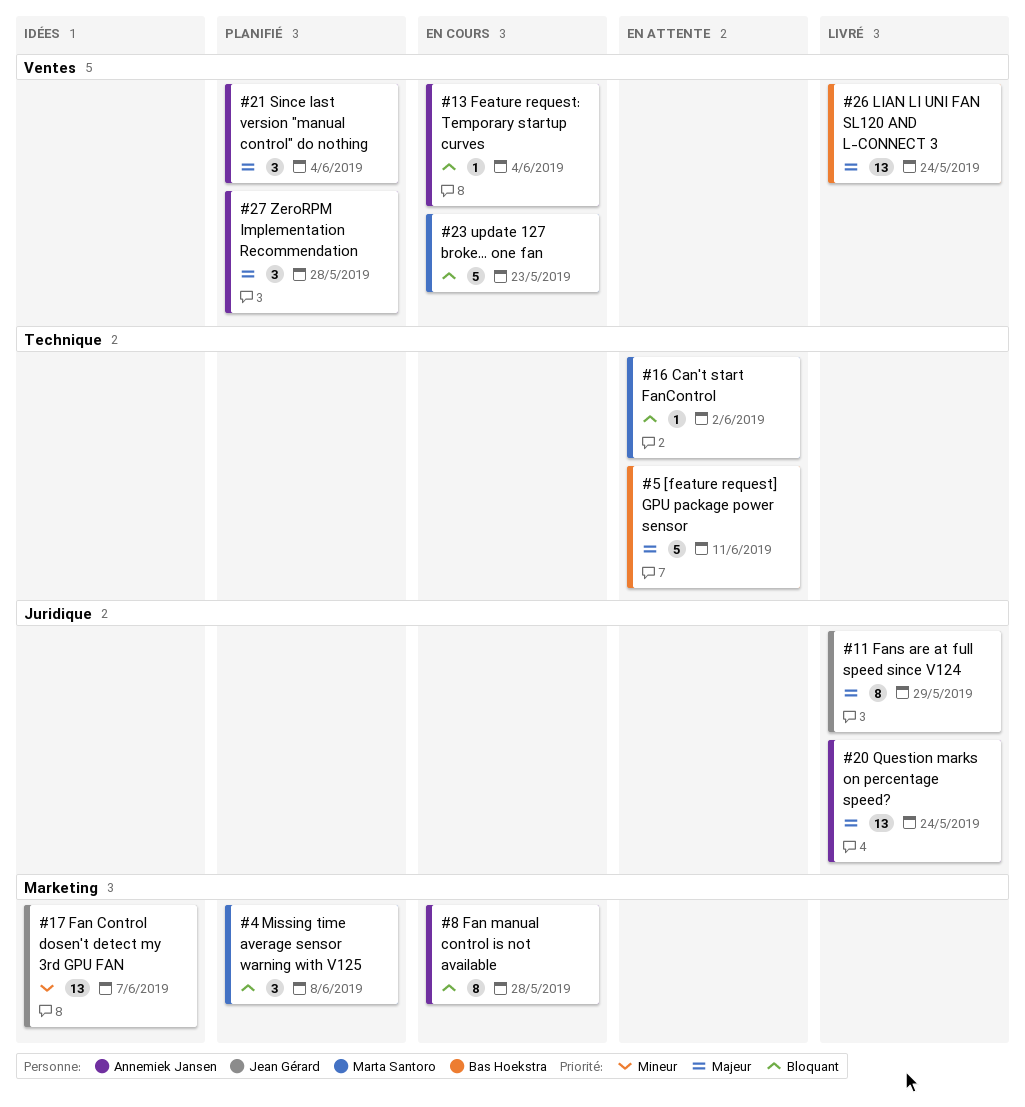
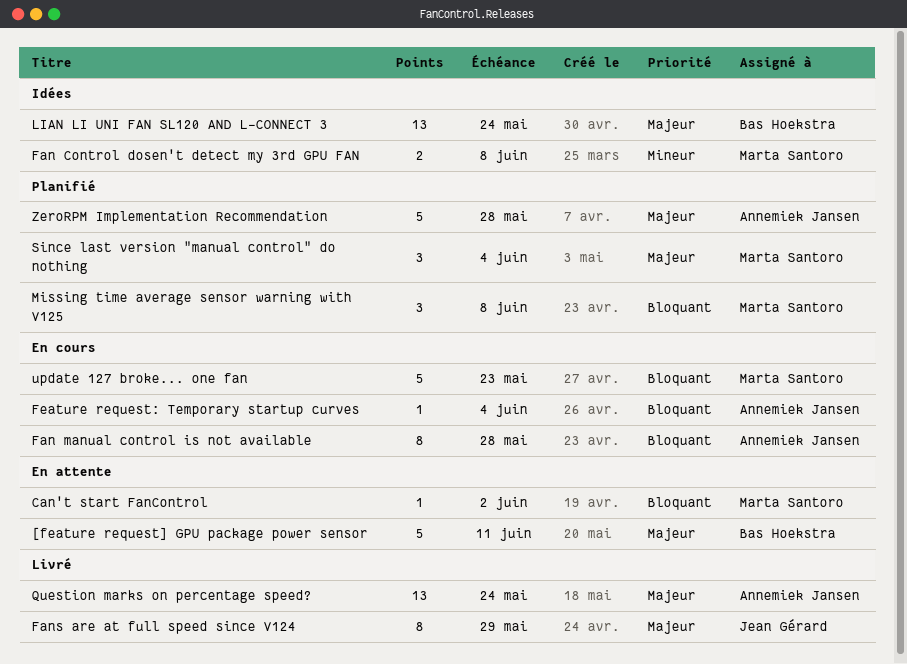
Fan Control dosen't detect my 3rd GPU FAN, owner: Jean Gérard -> Marta Santoro
Fan Control dosen't detect my 3rd GPU FAN, estimate: 13 -> 2
Fan Control dosen't detect my 3rd GPU FAN, due: Jun 7 -> Jun 8
LIAN LI UNI FAN SL120 AND L-CONNECT 3, status: Livré -> Idées
Since last version "manual control" do nothing, owner: Annemiek Jansen -> Marta Santoro
ZeroRPM Implementation Recommendation, estimate: 3 -> 5

